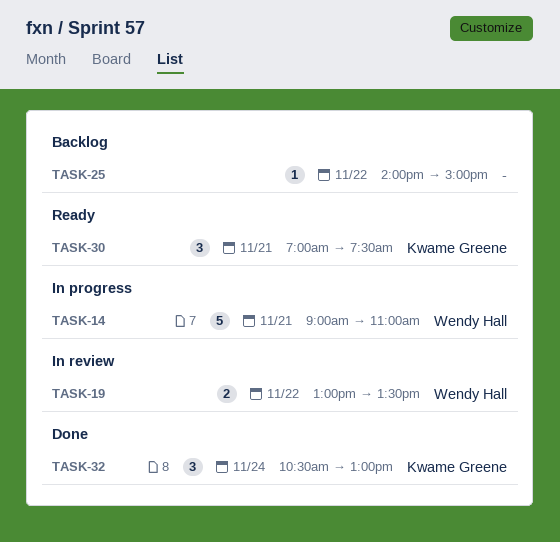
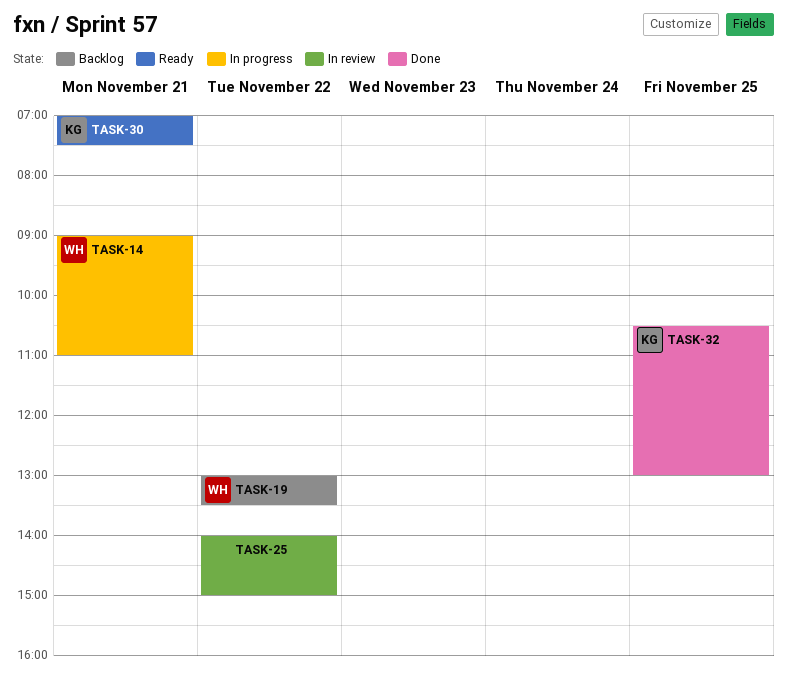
TASK-19, status: In review -> Backlog
TASK-25, status: Backlog -> In review
TASK-32, day: Nov 24 -> Nov 25

